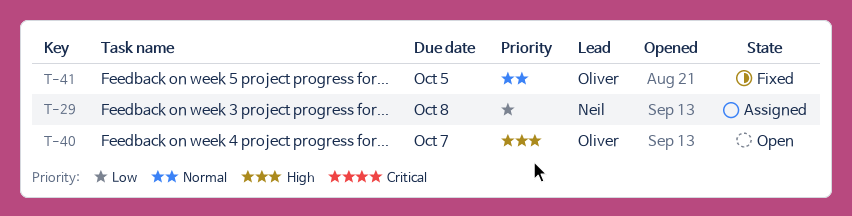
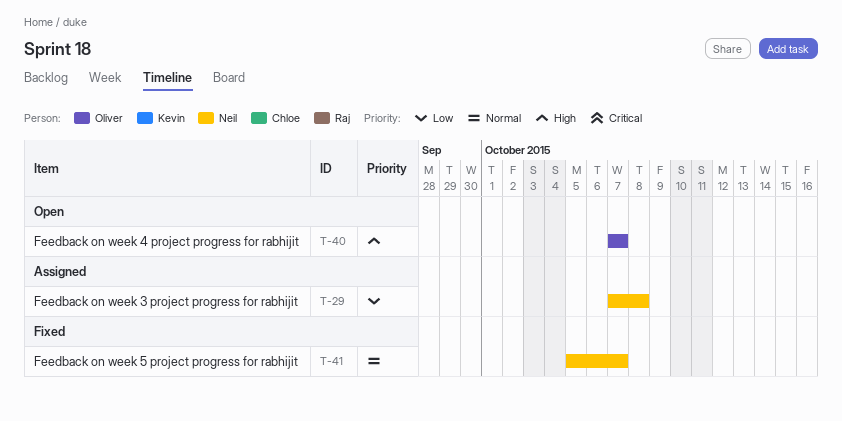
T-41, owner: Oliver -> Neil
T-41, due: Oct 5 -> Oct 7

